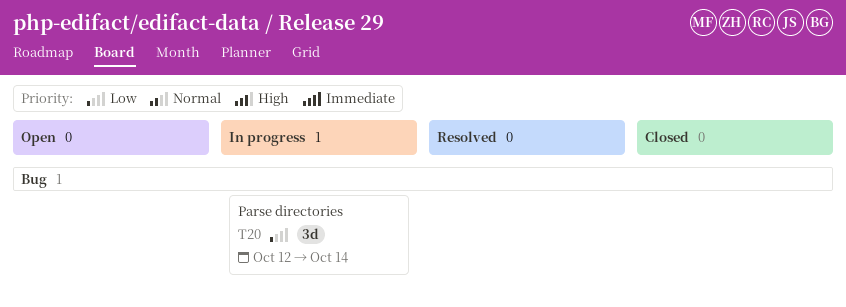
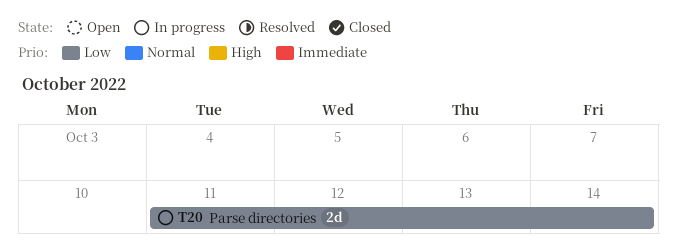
T20, estimate: 3d -> 2d
T20, start: Oct 12 -> Oct 11

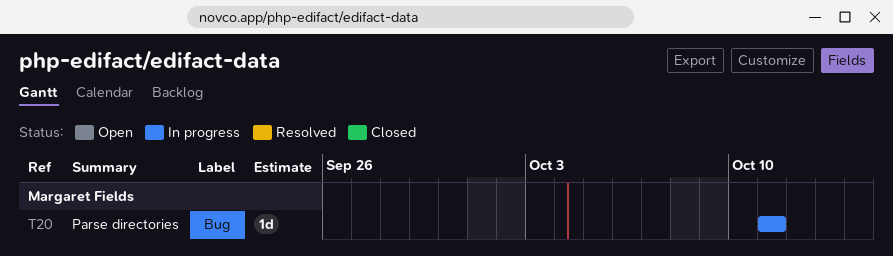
T20, estimate: 2d -> 1d
T20, due: Oct 14 -> Oct 11

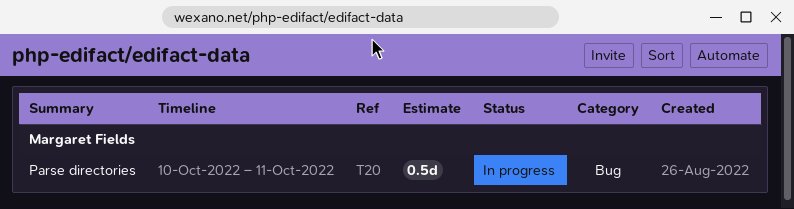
T20, estimate: 1d -> 0.5d
T20, start: Oct 11 -> Oct 10

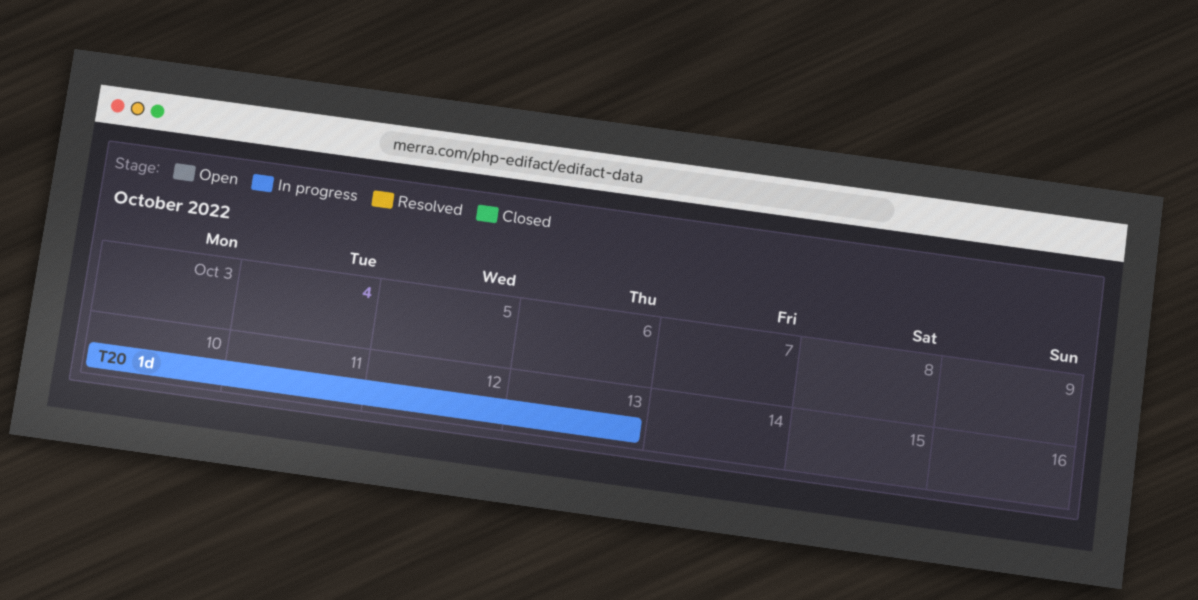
T20, estimate: 0.5d -> 1d
T20, due: Oct 11 -> Oct 13

